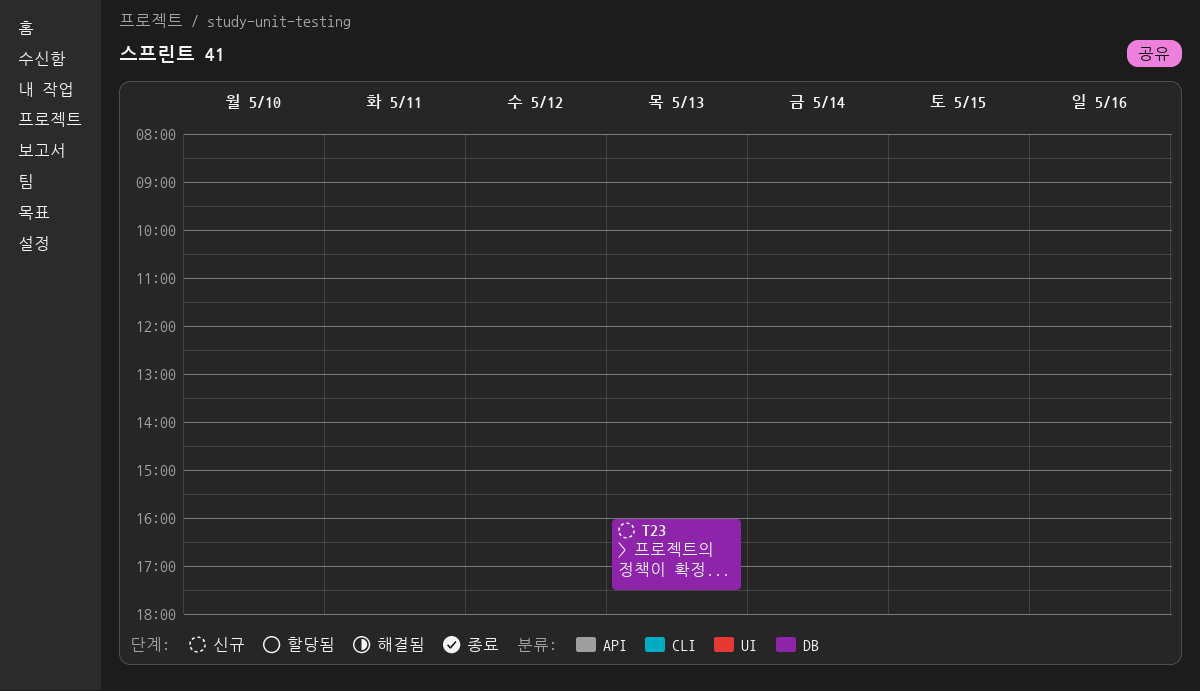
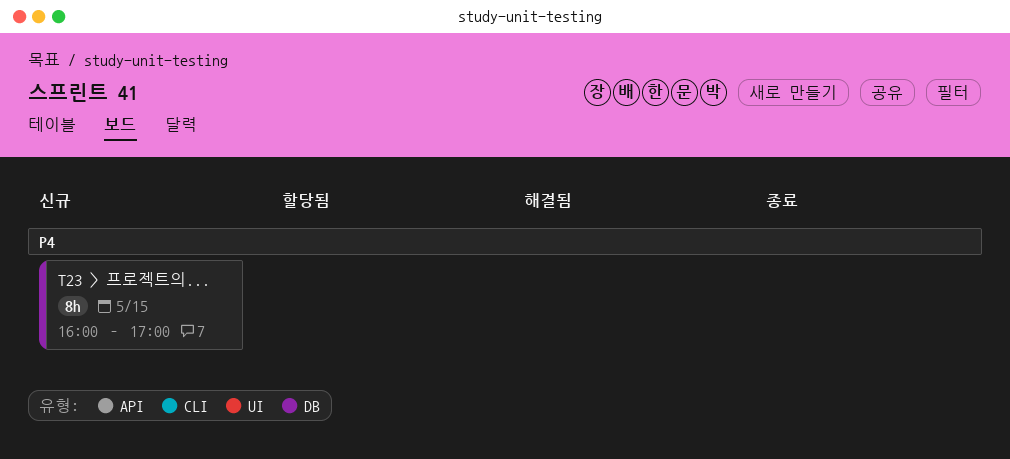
T23, day: May 13 -> May 15
T23, ends: 17:30 -> 17:00

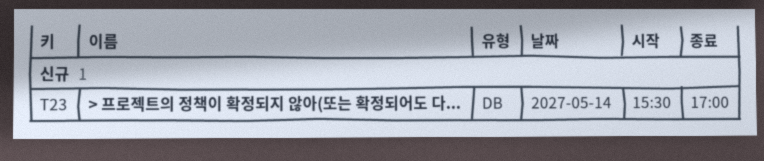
T23, day: May 15 -> May 14
T23, begins: 16:00 -> 15:30

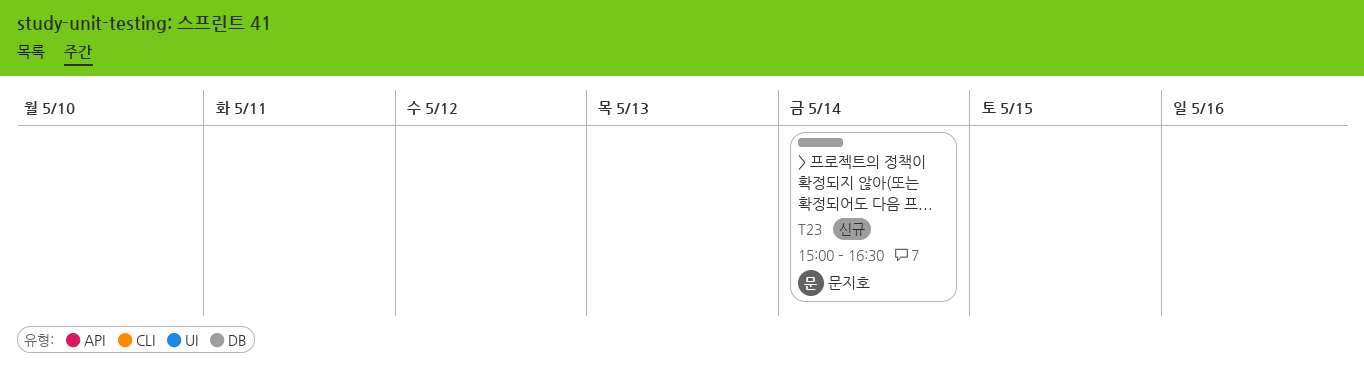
T23, begins: 15:30 -> 15:00
T23, ends: 17:00 -> 16:30

